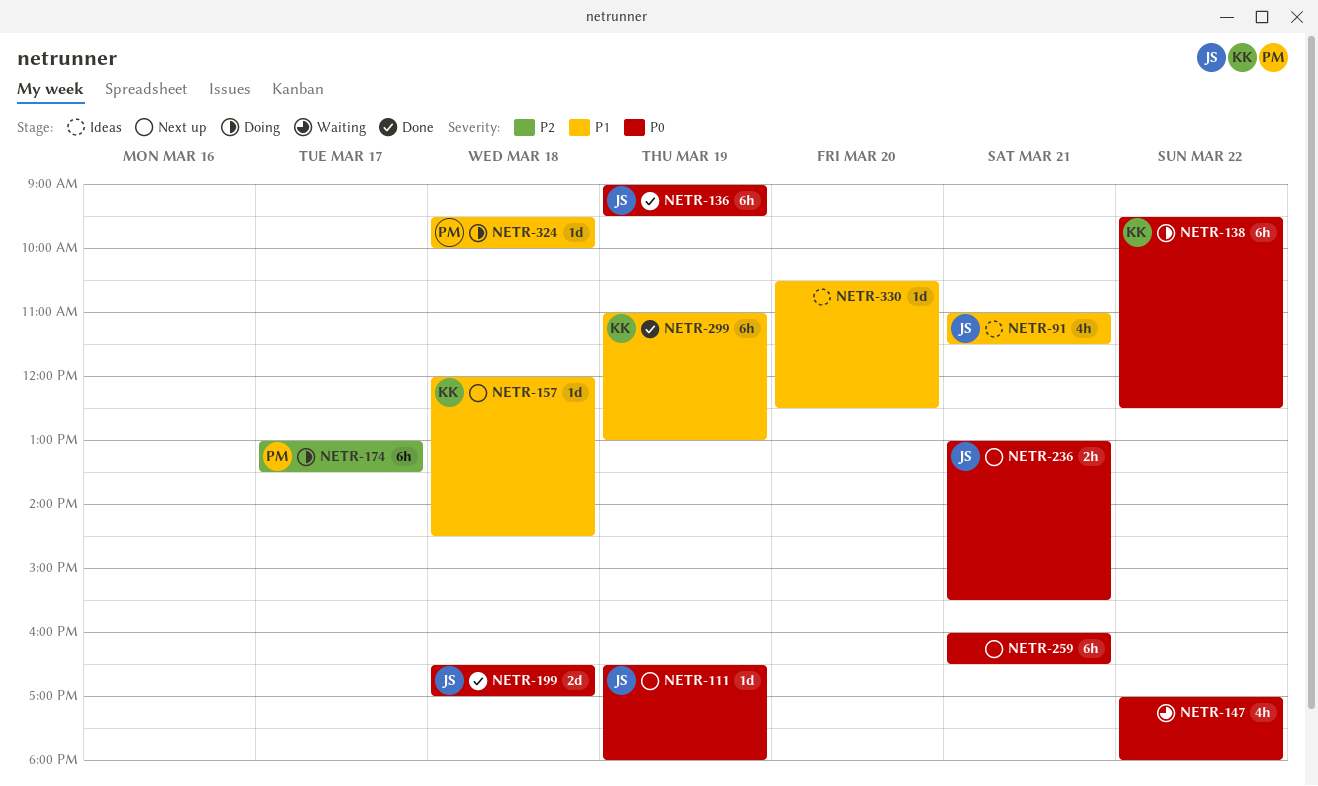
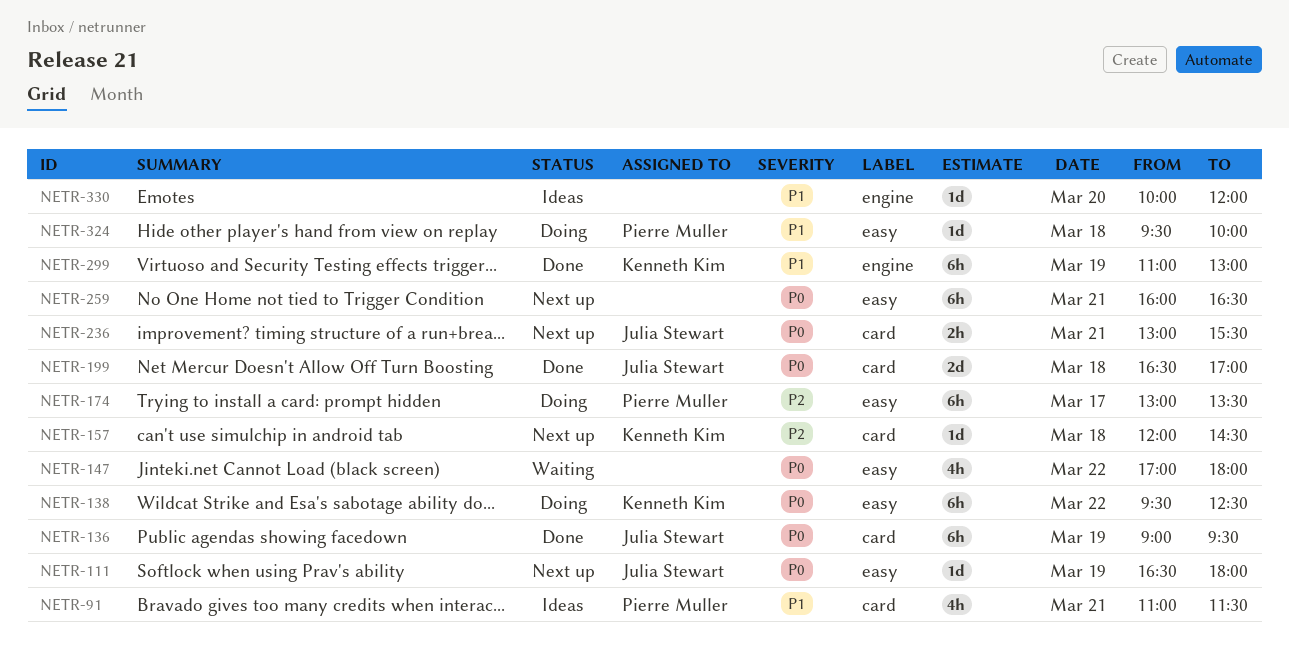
NETR-91, owner: Julia Stewart -> Pierre Muller
NETR-157, priority: P1 -> P2
NETR-330, begins: 10:30 -> 10:00
NETR-330, ends: 12:30 -> 12:00

